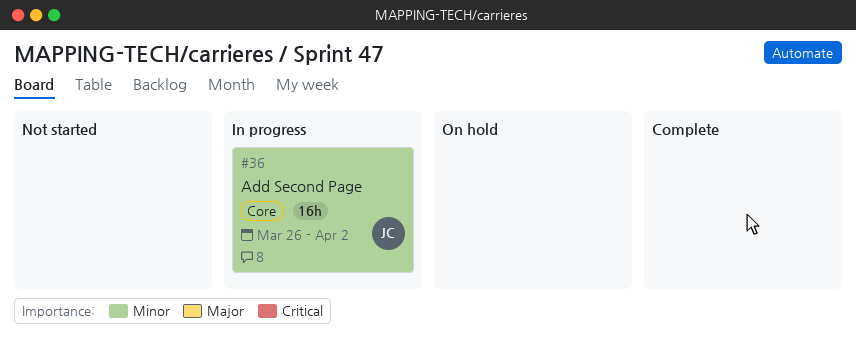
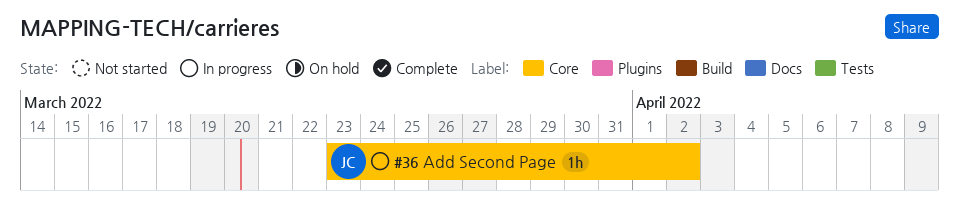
#36, estimate: 16h -> 1h
#36, start: Mar 26 -> Mar 23

